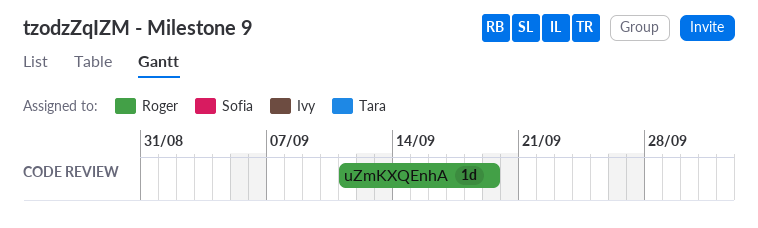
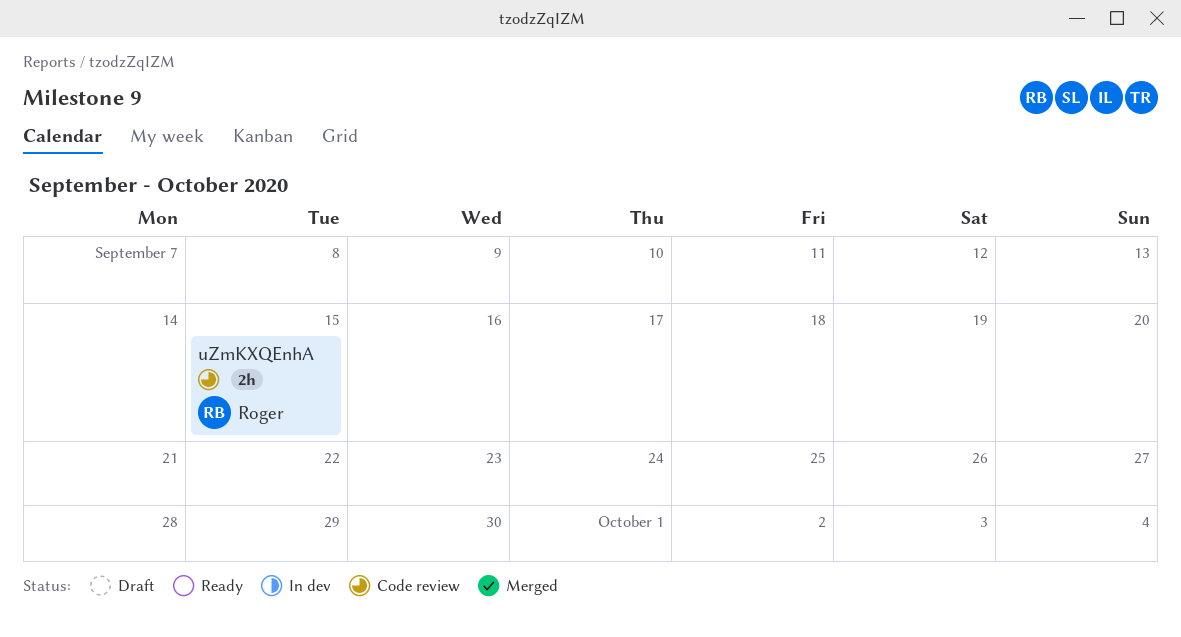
uZmKXQEnhA, estimate: 1d -> 2h
uZmKXQEnhA, due: Sep 19 -> Sep 15

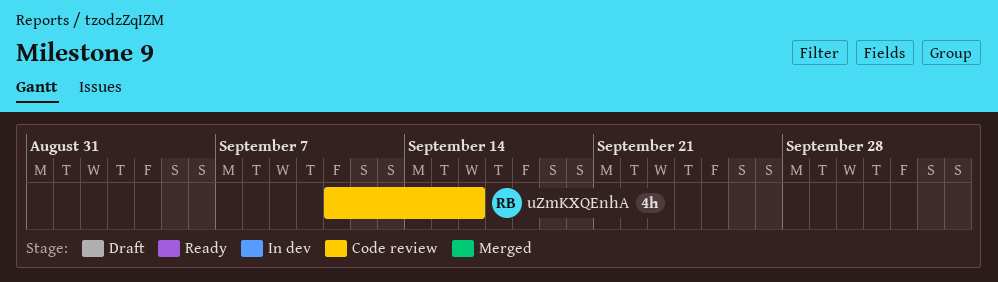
uZmKXQEnhA, estimate: 2h -> 4h
uZmKXQEnhA, due: Sep 15 -> Sep 16

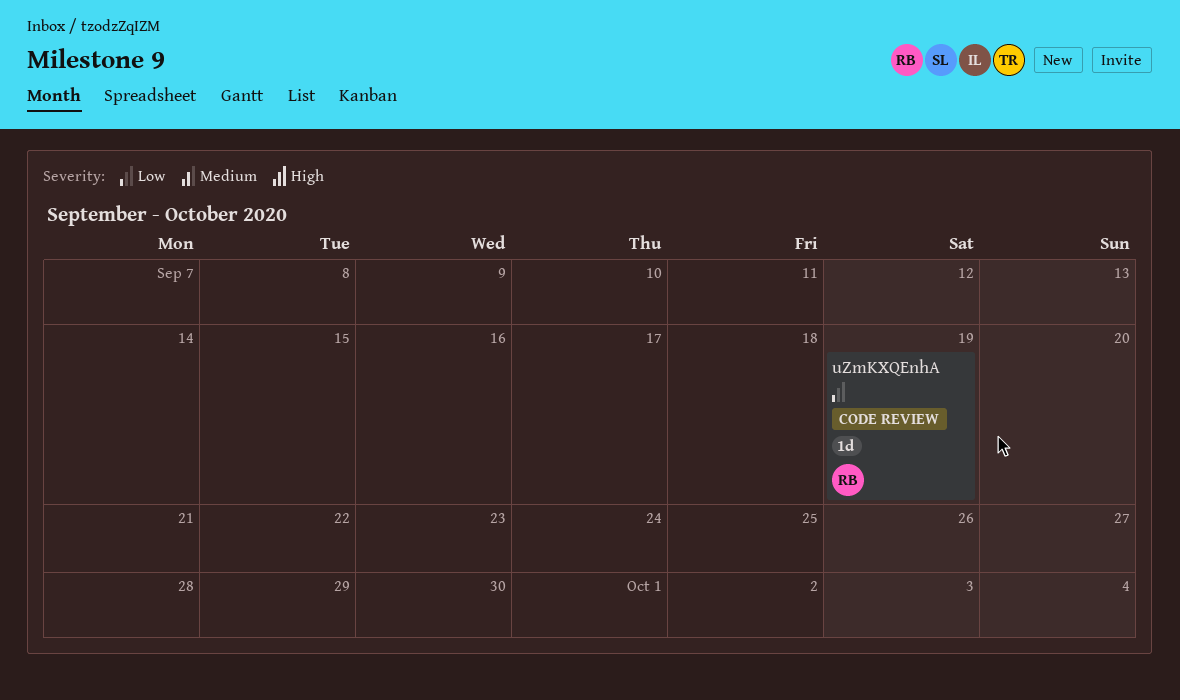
uZmKXQEnhA, estimate: 4h -> 1d
uZmKXQEnhA, due: Sep 16 -> Sep 19

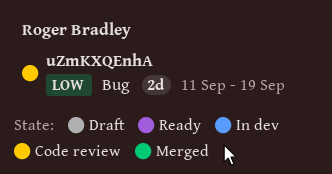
uZmKXQEnhA, estimate: 1d -> 2d

